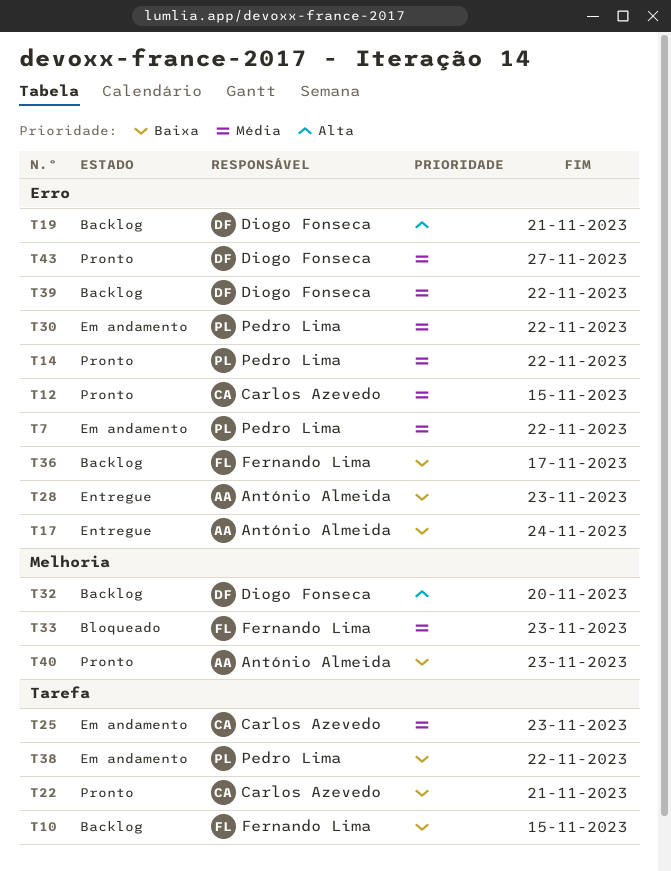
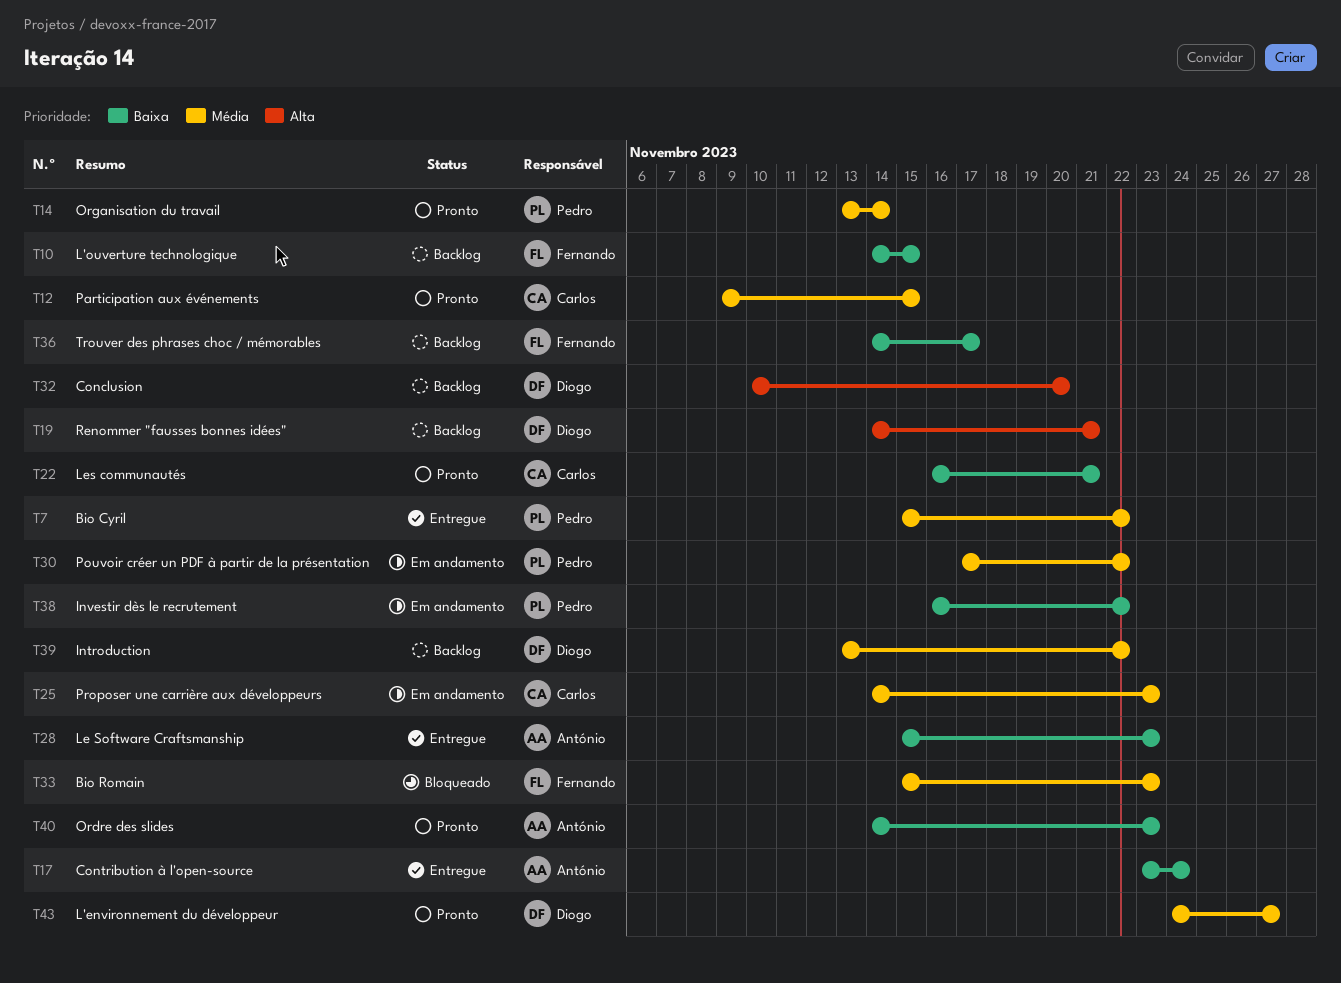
T7, status: Em andamento -> Entregue
T14, due: Nov 22 -> Nov 14

